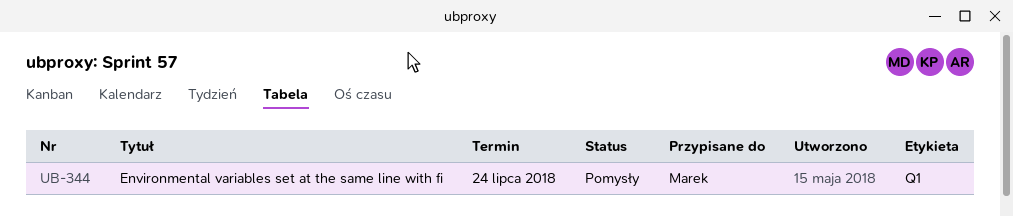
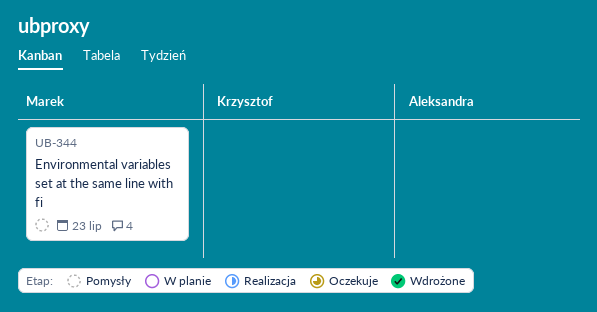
UB-344, due: Jul 24 -> Jul 23

